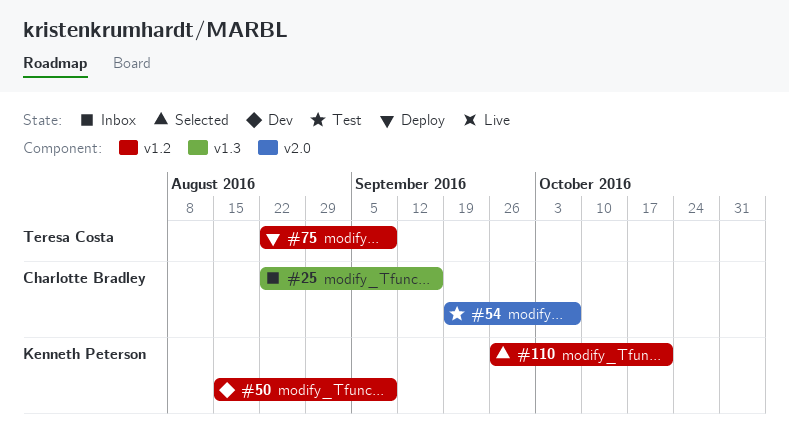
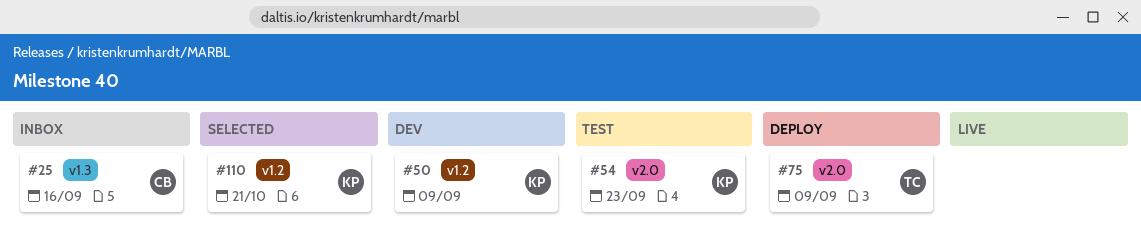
#54, owner: Charlotte Bradley -> Kenneth Peterson
#54, due: Oct 7 -> Sep 23
#75, label: v1.2 -> v2.0

